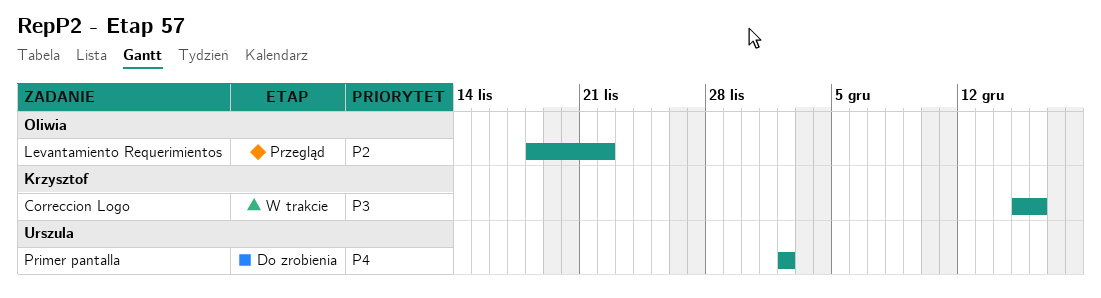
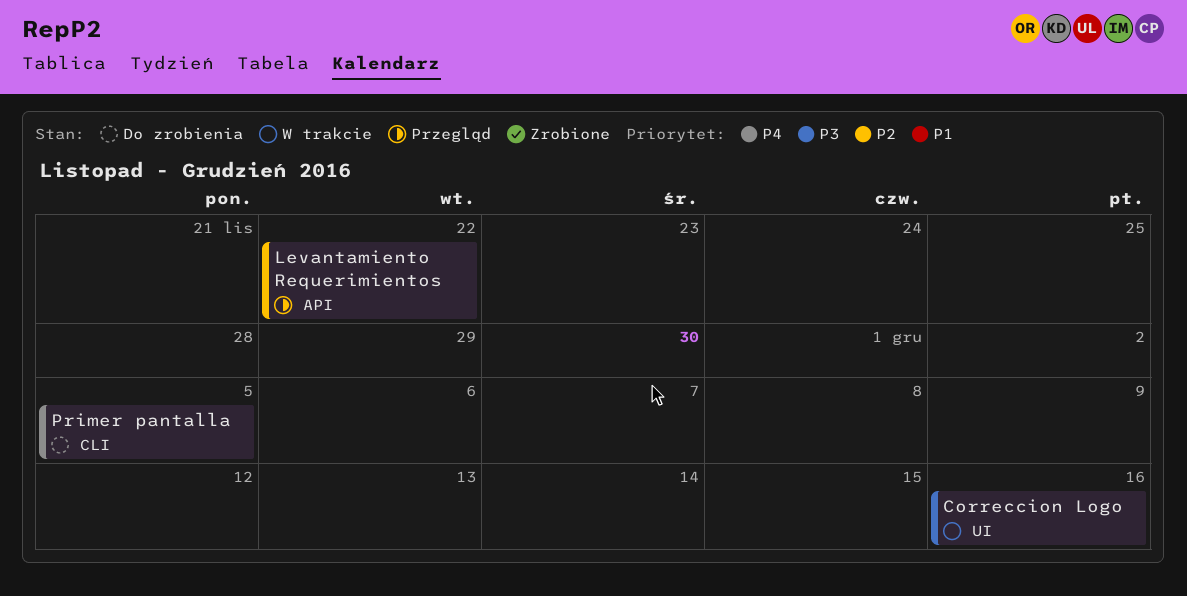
Primer pantalla, due: Dec 2 -> Dec 5

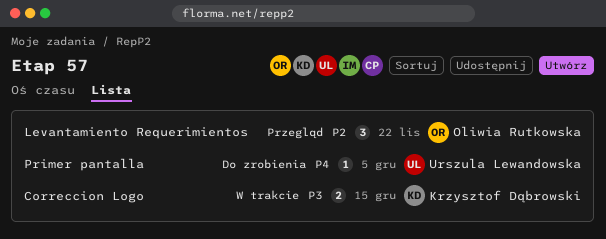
Correccion Logo, due: Dec 16 -> Dec 15

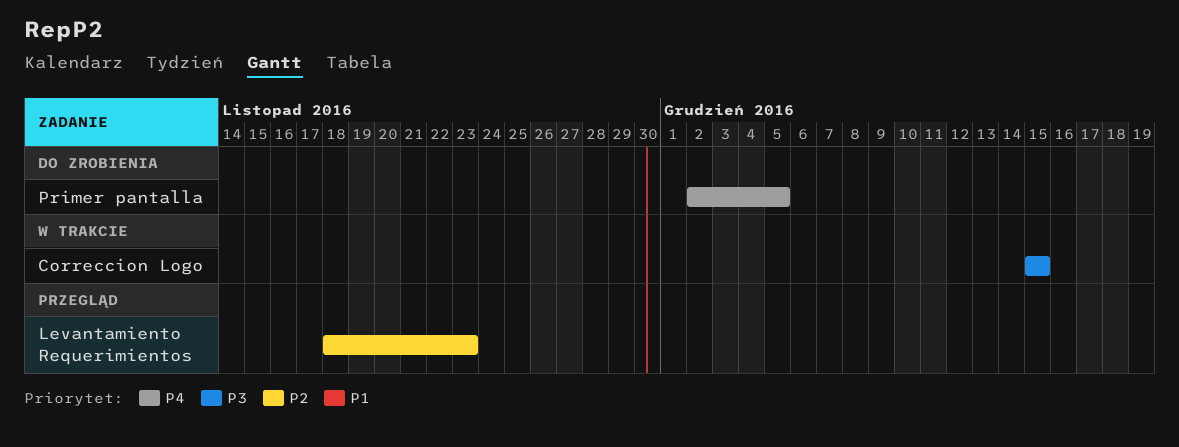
Levantamiento Requerimientos, due: Nov 22 -> Nov 23

